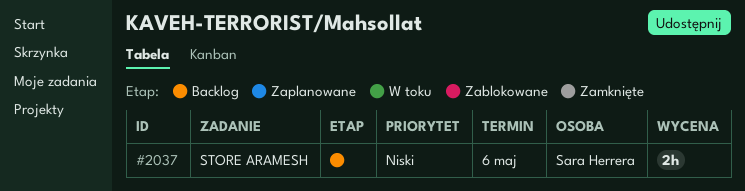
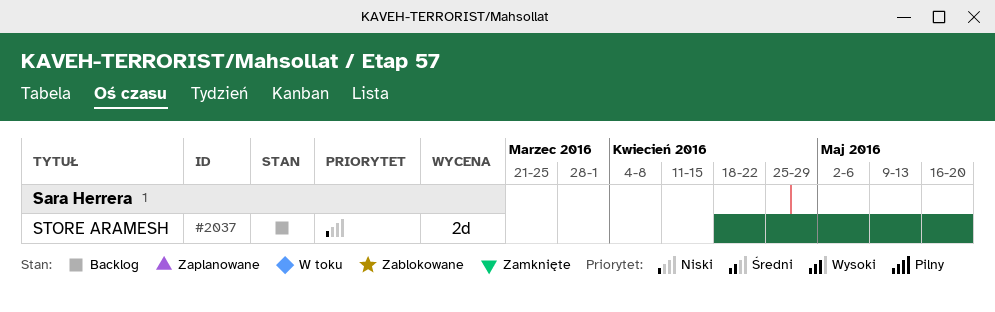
#2037, estimate: 2h -> 2d
#2037, due: May 6 -> May 20

